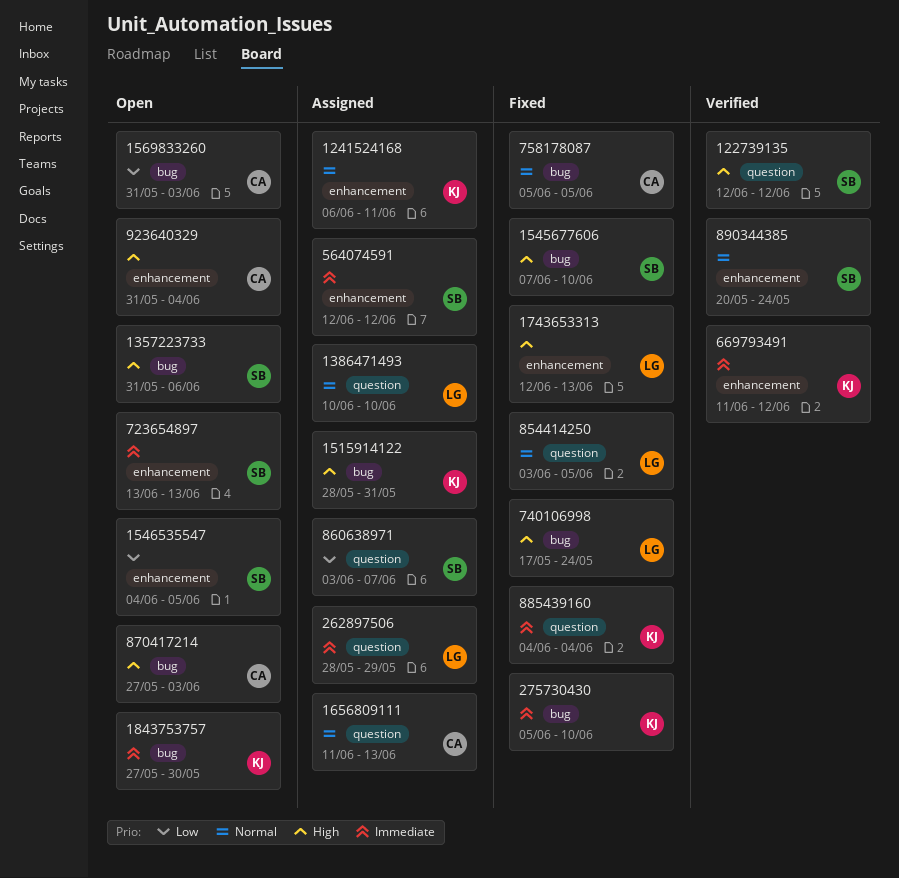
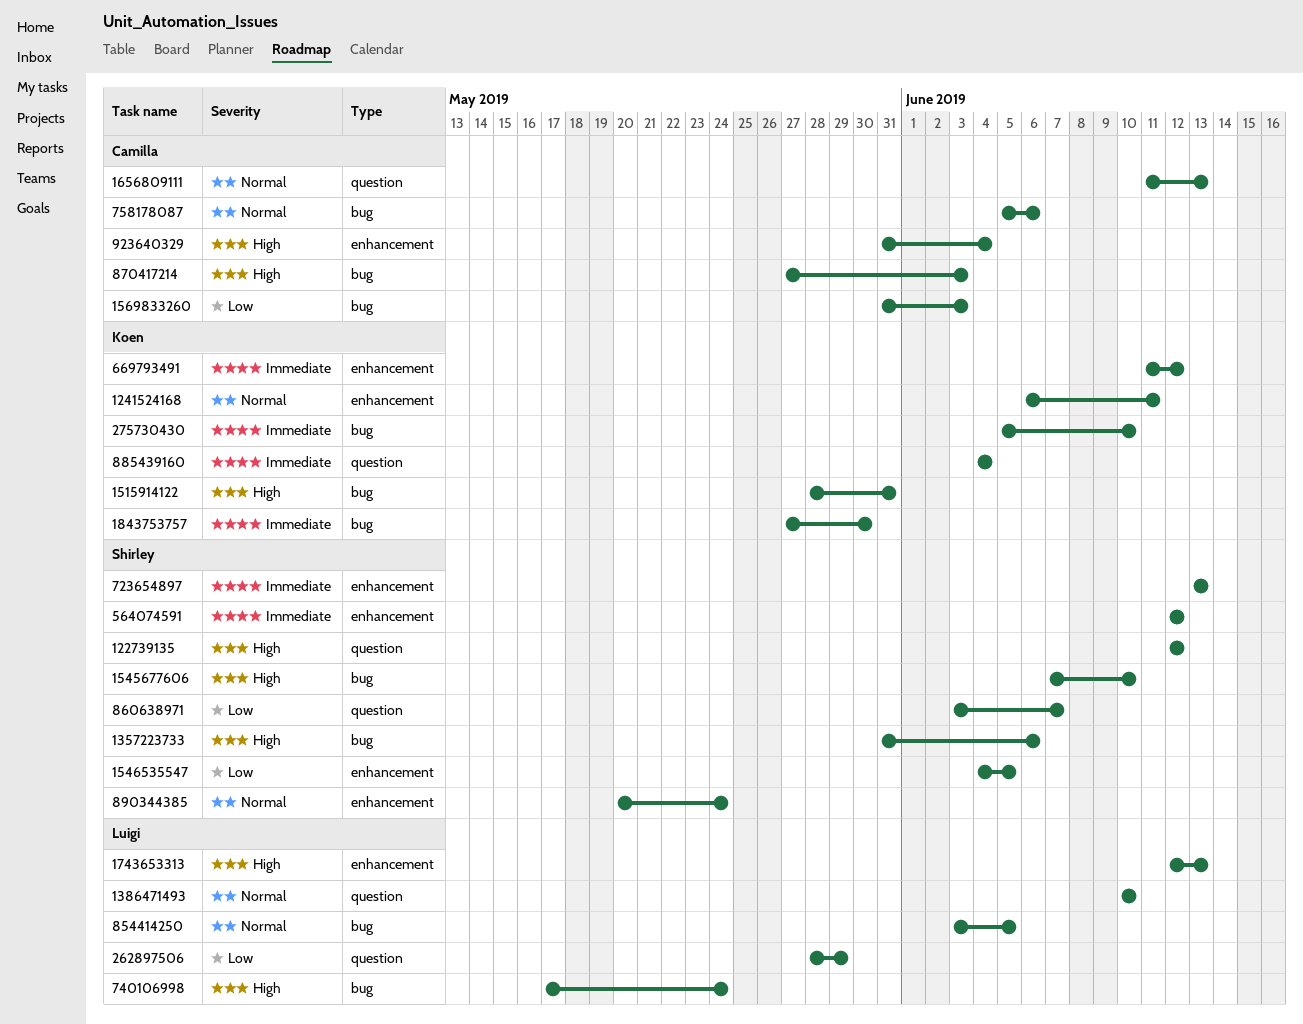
262897506, priority: Immediate -> Low
758178087, due: Jun 5 -> Jun 6
854414250, label: question -> bug

